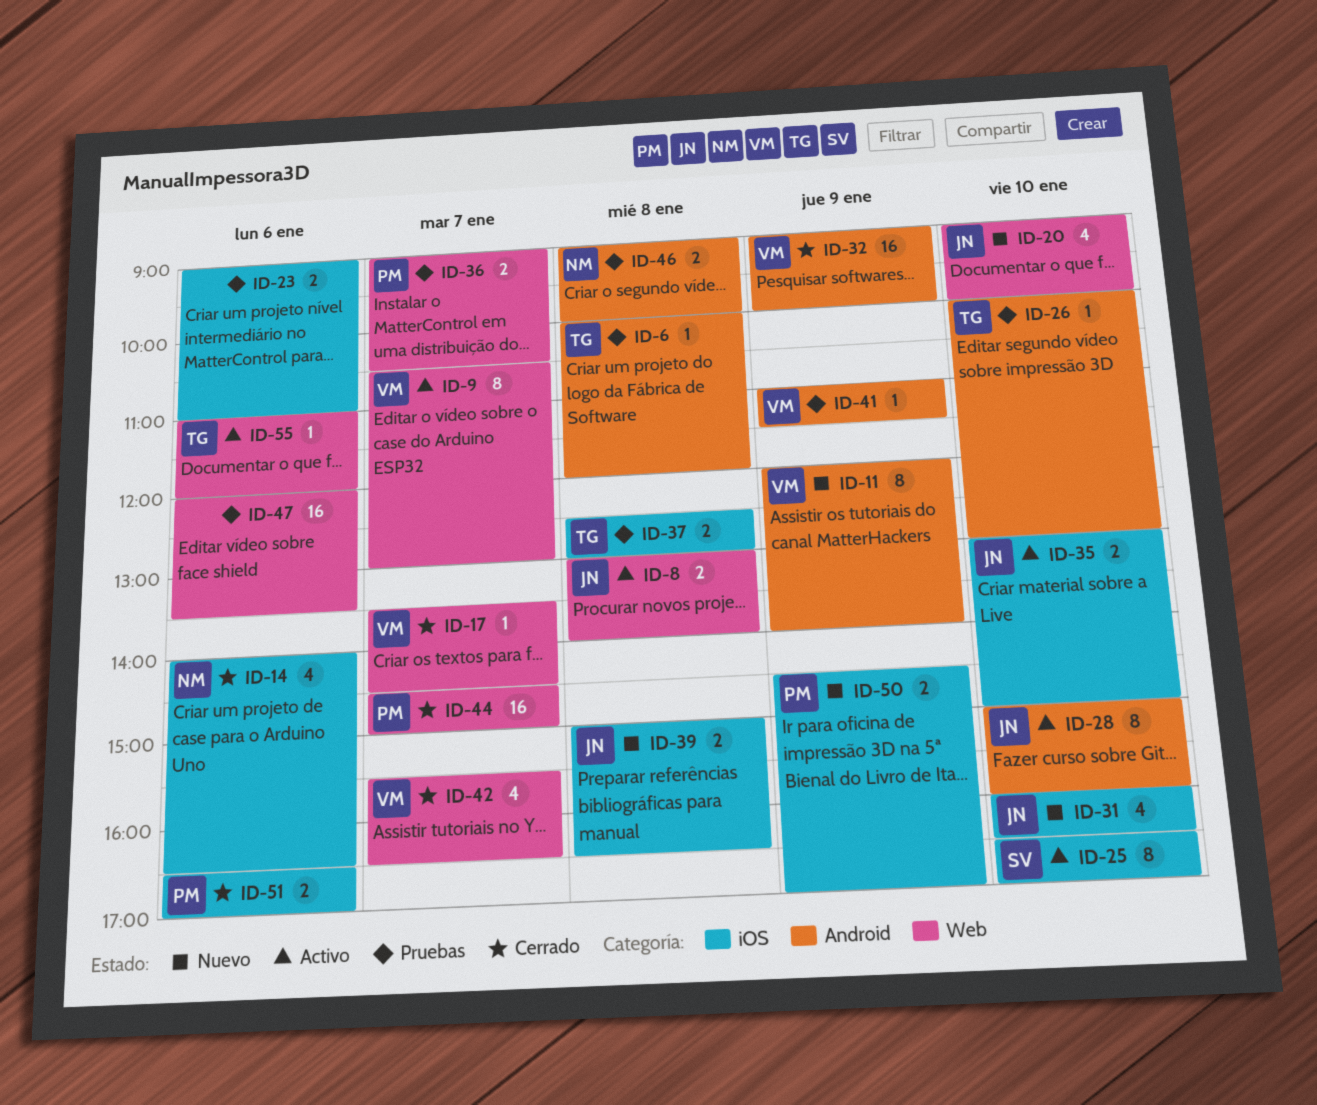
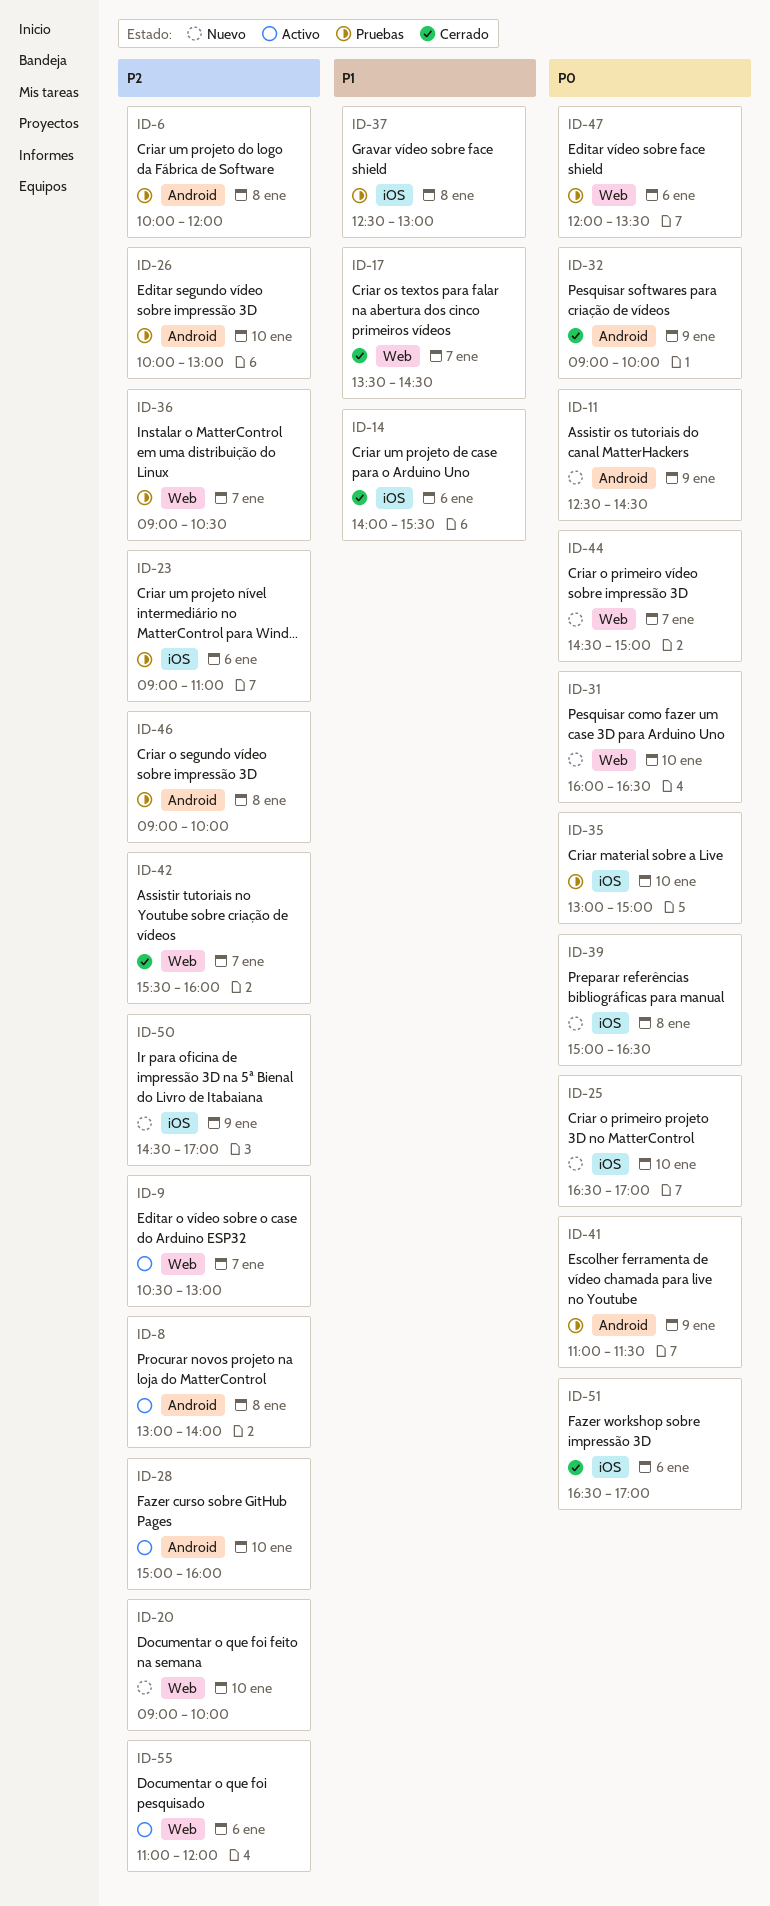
ID-8, label: Web -> Android
ID-11, begins: 12:00 -> 12:30
ID-11, ends: 14:00 -> 14:30
ID-14, ends: 16:30 -> 15:30
ID-25, status: Activo -> Nuevo
ID-31, label: iOS -> Web
ID-35, status: Activo -> Pruebas
ID-42, ends: 16:30 -> 16:00
ID-44, status: Cerrado -> Nuevo

